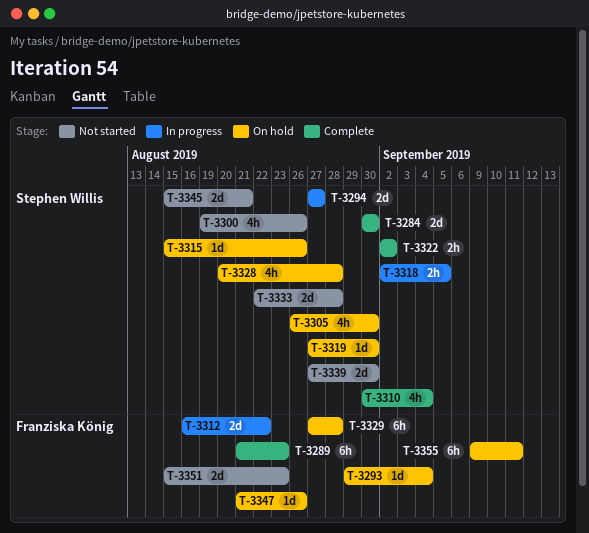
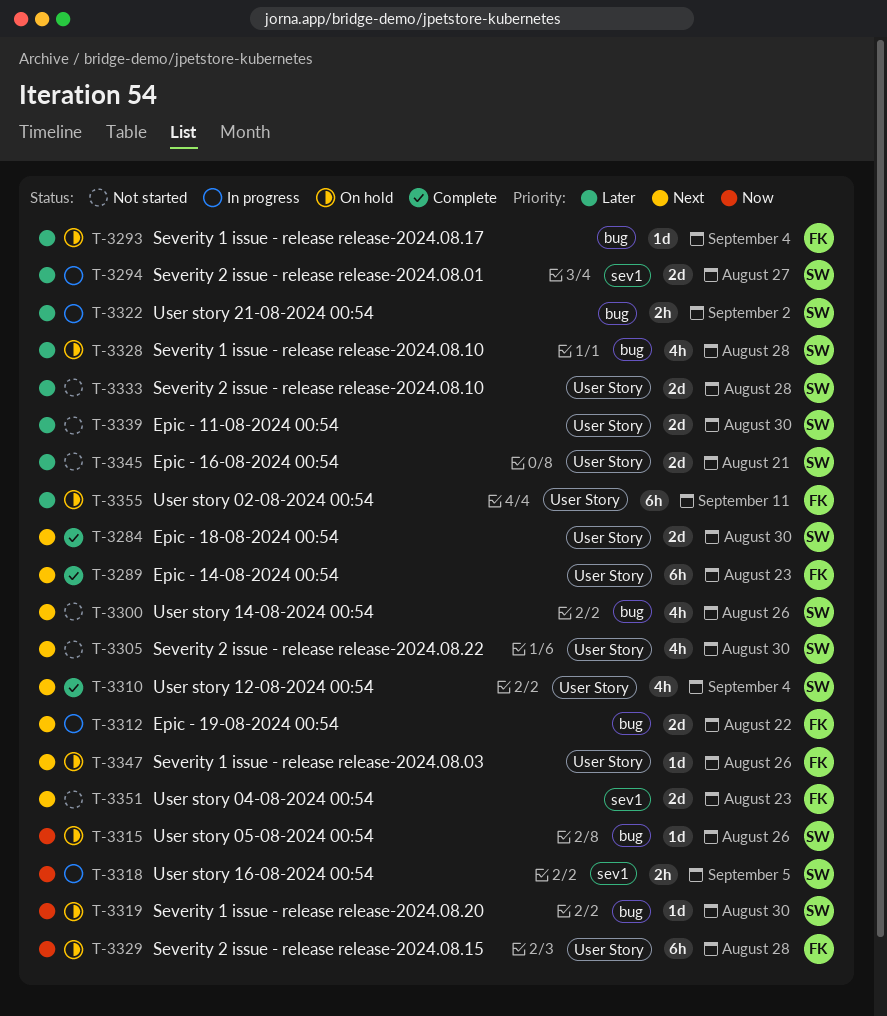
T-3305, status: On hold -> Not started
T-3322, status: Complete -> In progress

